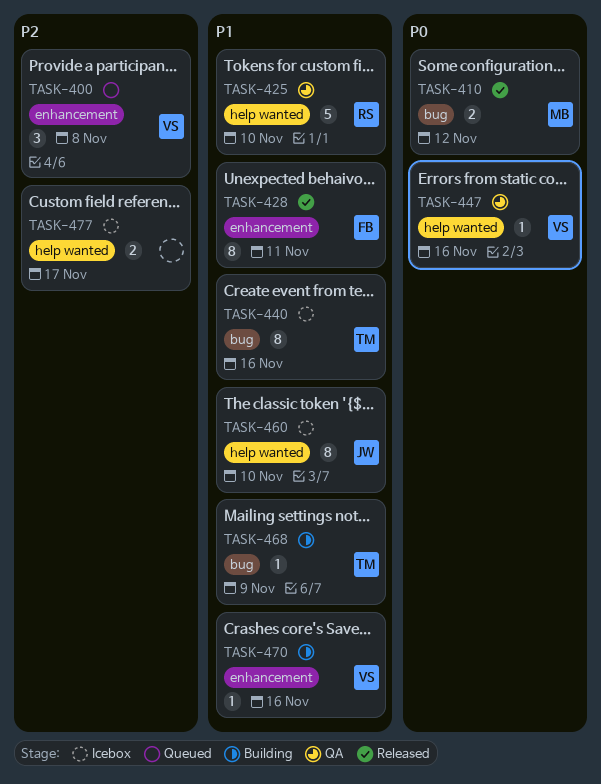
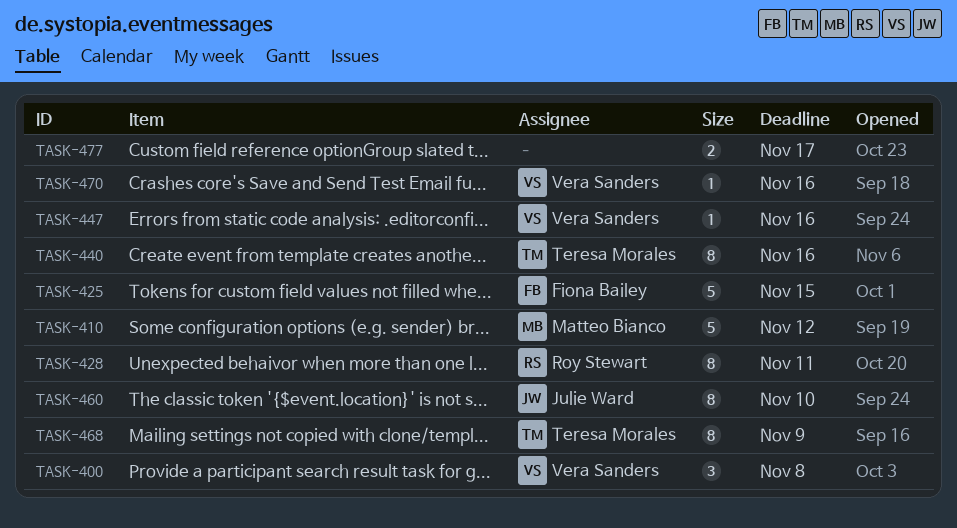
TASK-410, estimate: 2 -> 5
TASK-425, owner: Roy Stewart -> Fiona Bailey
TASK-425, due: Nov 10 -> Nov 15
TASK-428, owner: Fiona Bailey -> Roy Stewart
TASK-468, estimate: 1 -> 8

